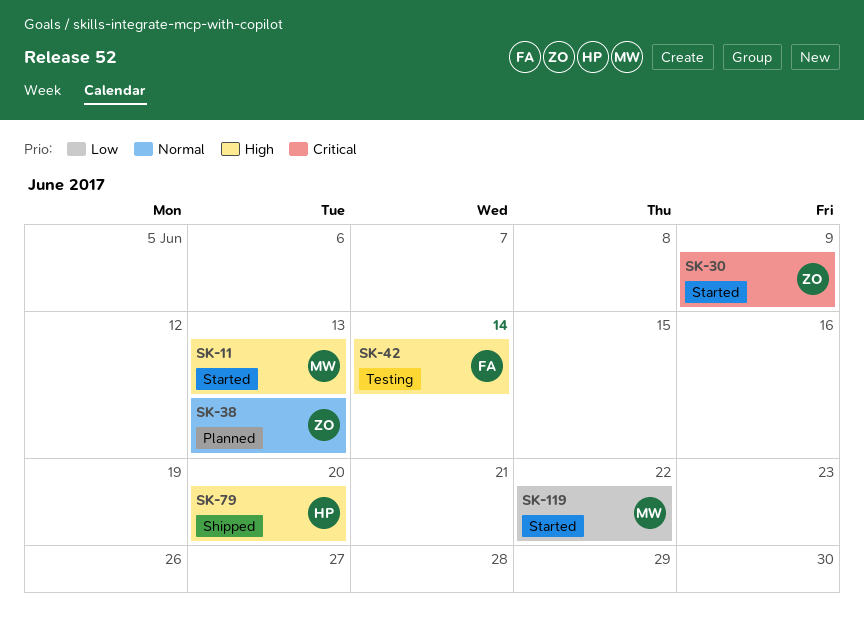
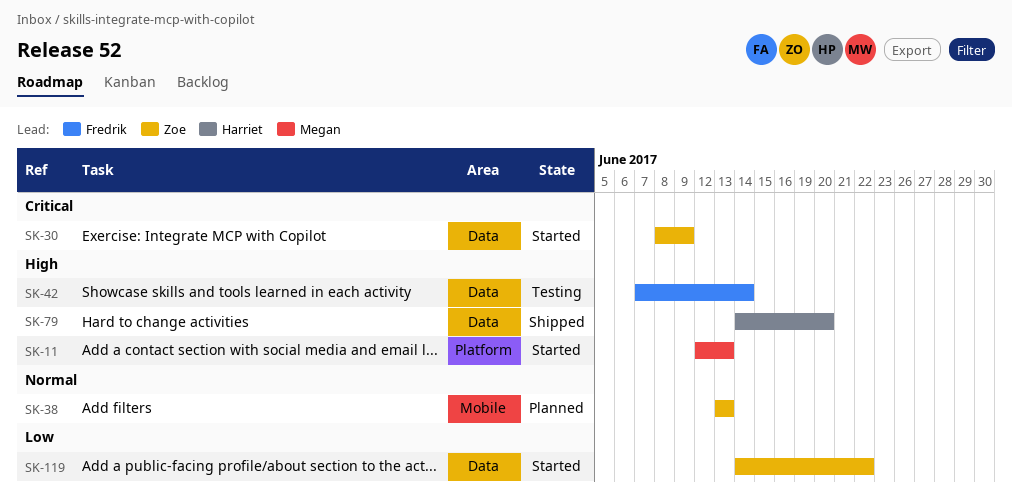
SK-119, owner: Megan -> Zoe

